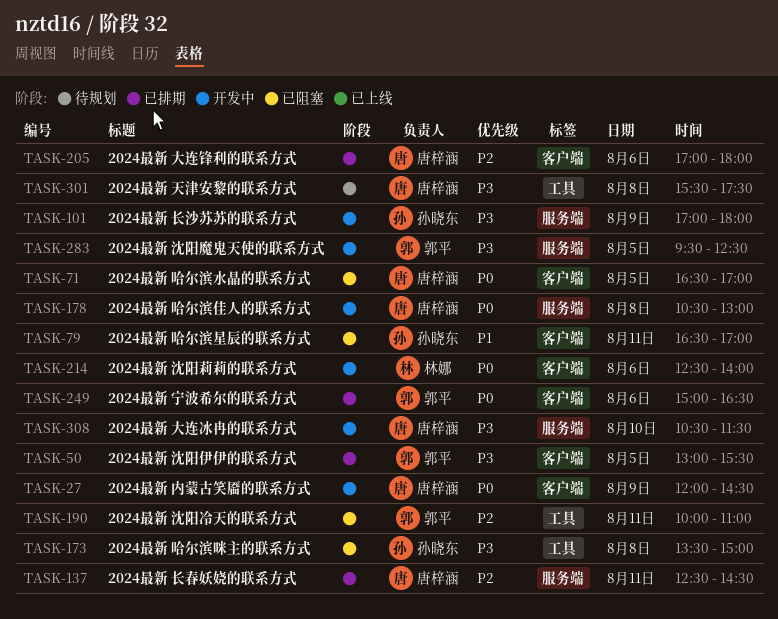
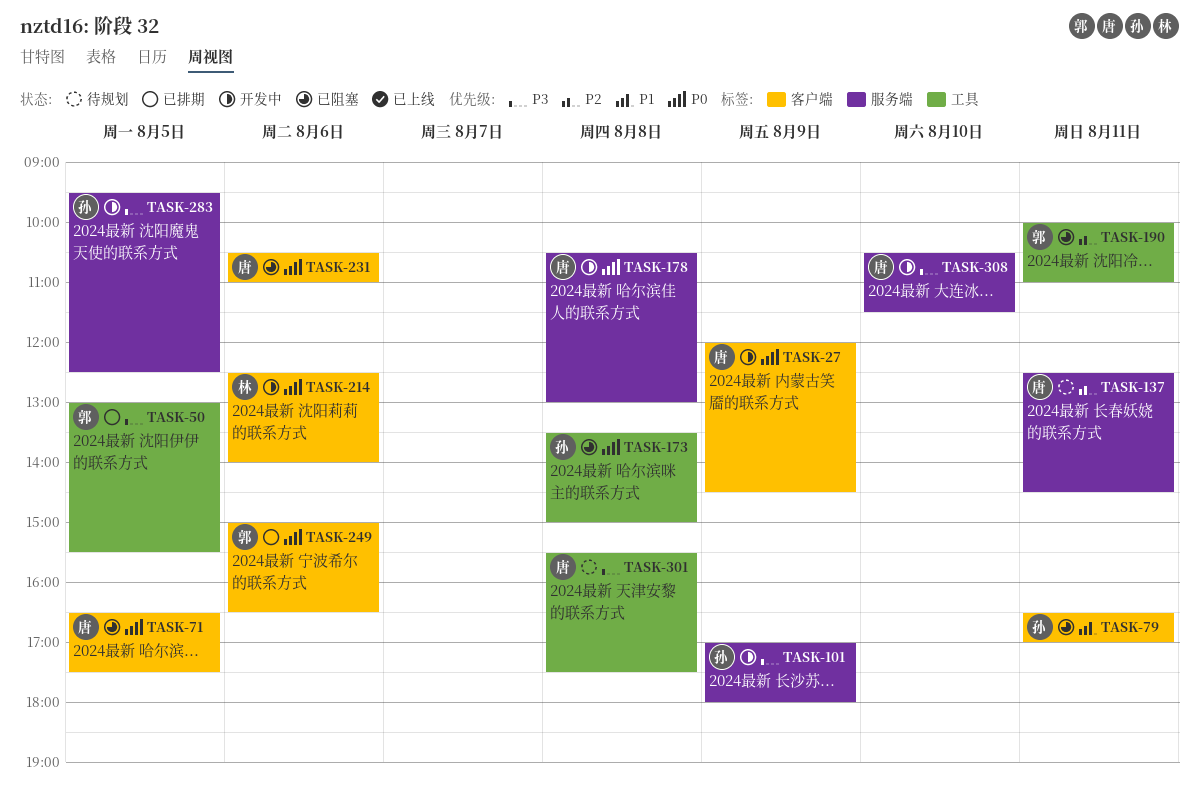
TASK-50, label: 客户端 -> 工具
TASK-71, ends: 17:00 -> 17:30
TASK-137, status: 已排期 -> 待规划
TASK-173, priority: P3 -> P0
TASK-205: present -> none
TASK-231: none -> present
TASK-283, owner: 郭平 -> 孙晓东

